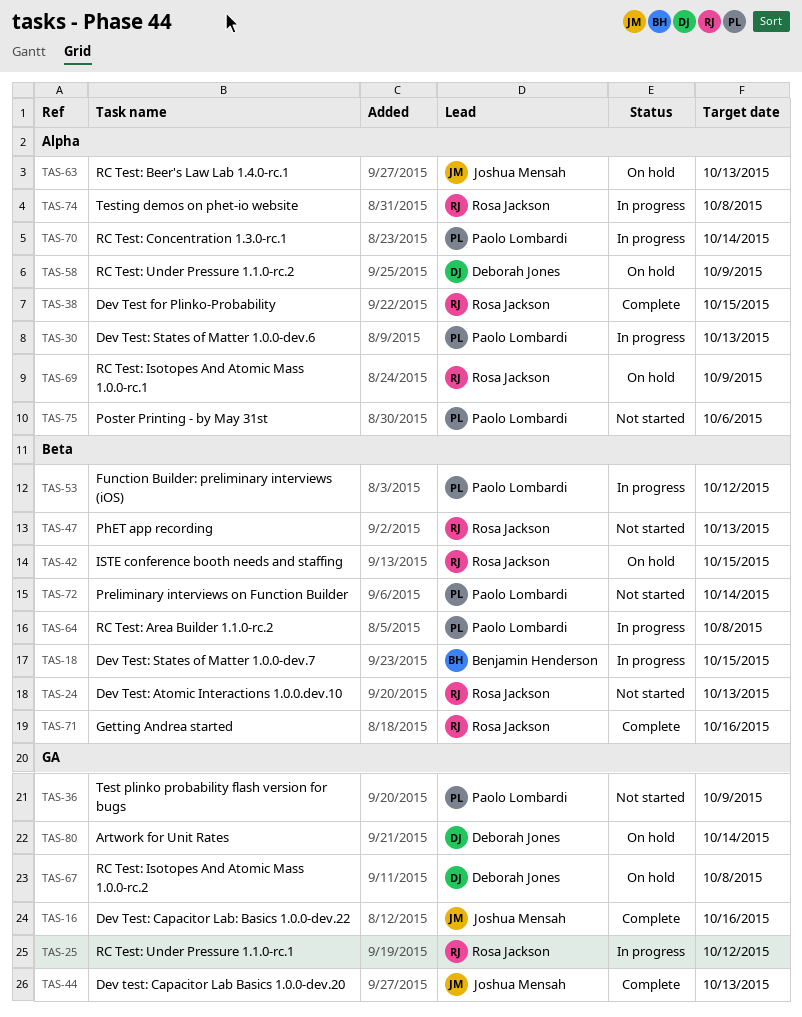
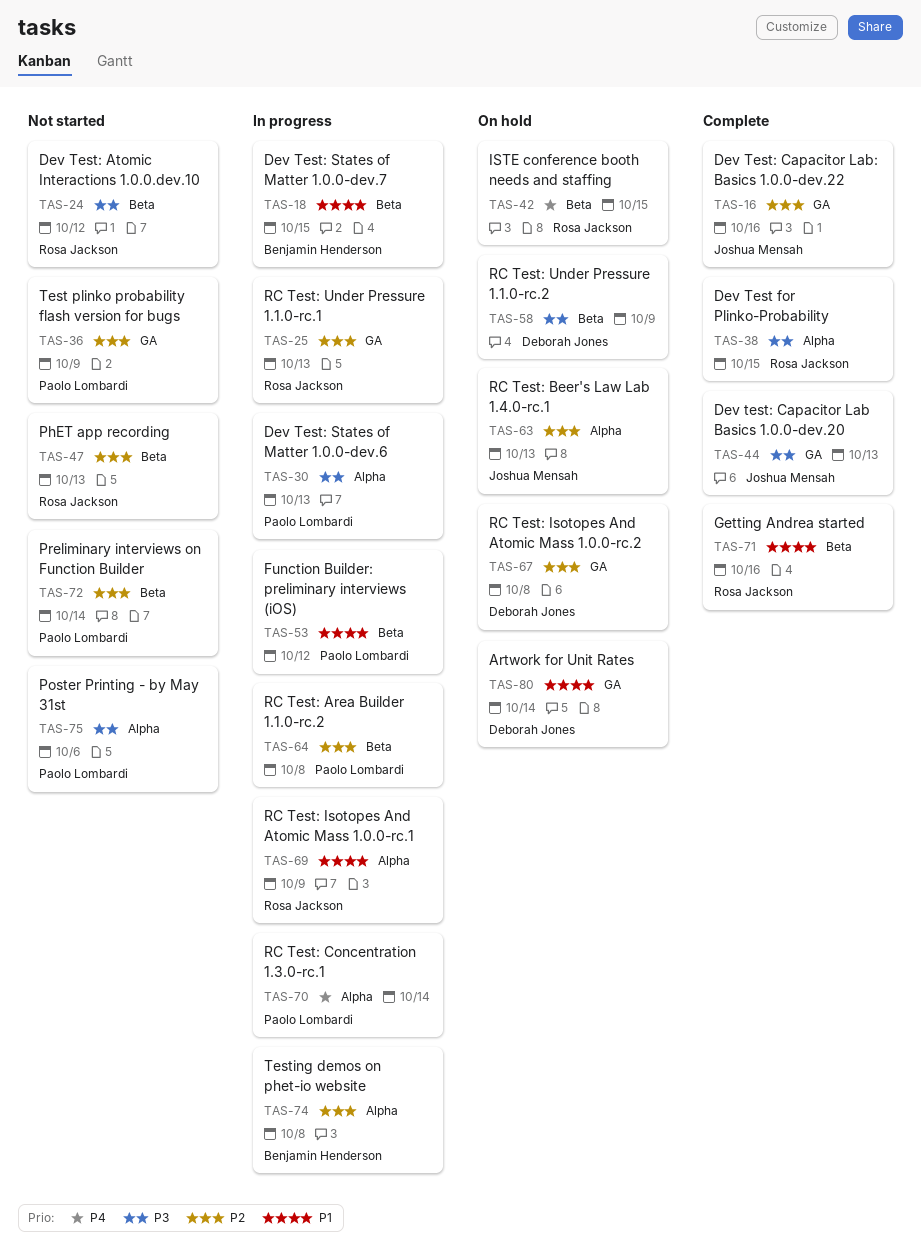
TAS-24, due: Oct 13 -> Oct 12
TAS-25, due: Oct 12 -> Oct 13
TAS-58, label: Alpha -> Beta
TAS-69, status: On hold -> In progress
TAS-74, owner: Rosa Jackson -> Benjamin Henderson

